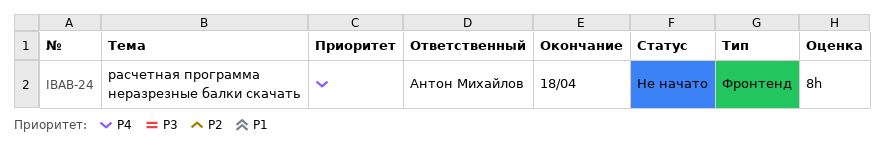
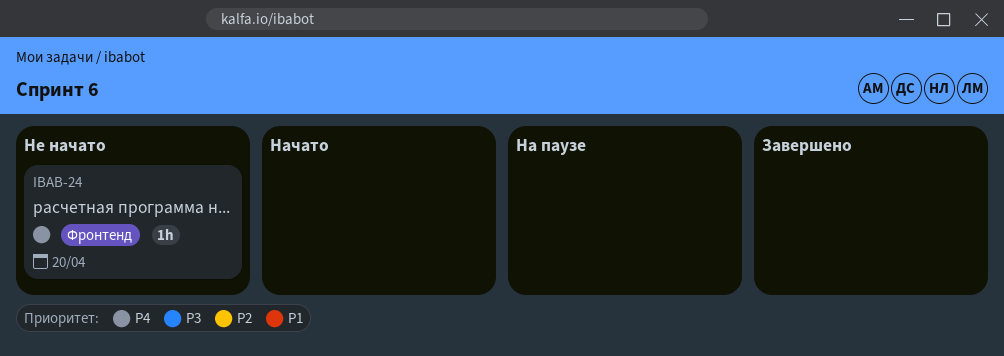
IBAB-24, estimate: 8h -> 1h
IBAB-24, due: Apr 18 -> Apr 20

